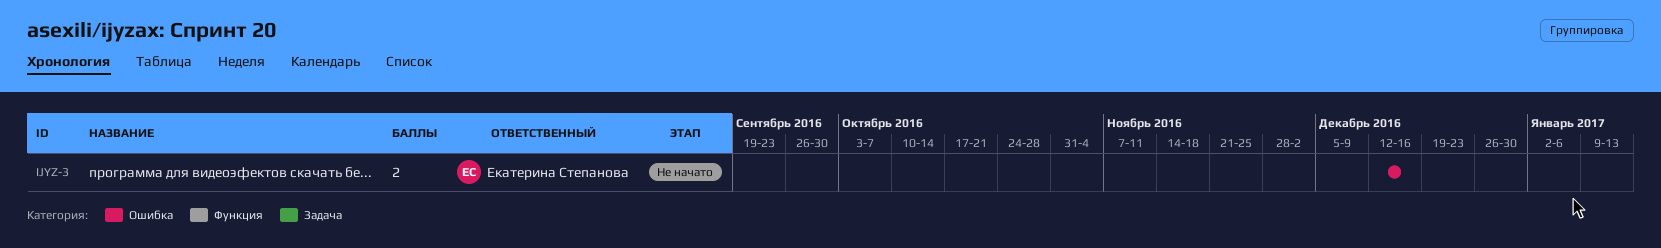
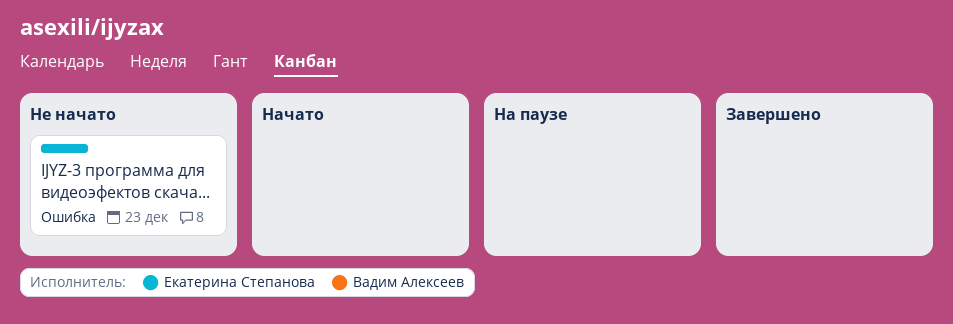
IJYZ-3, due: Dec 16 -> Dec 23

